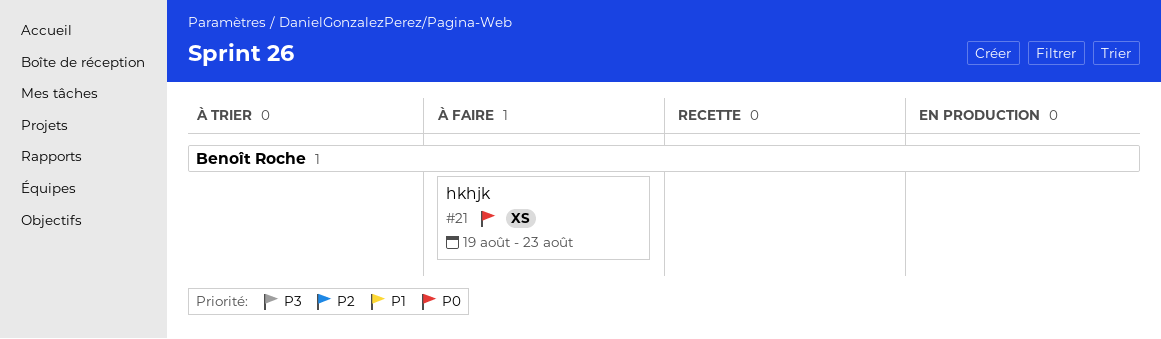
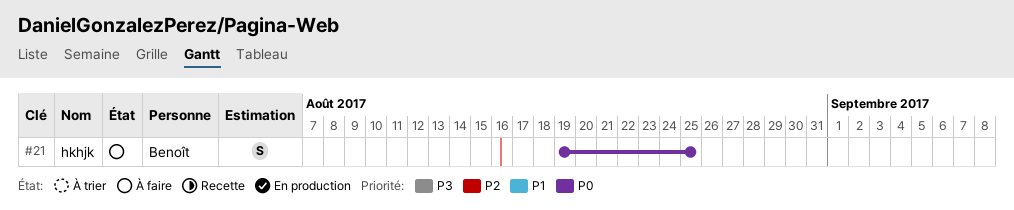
#21, estimate: XS -> S
#21, due: Aug 23 -> Aug 25

